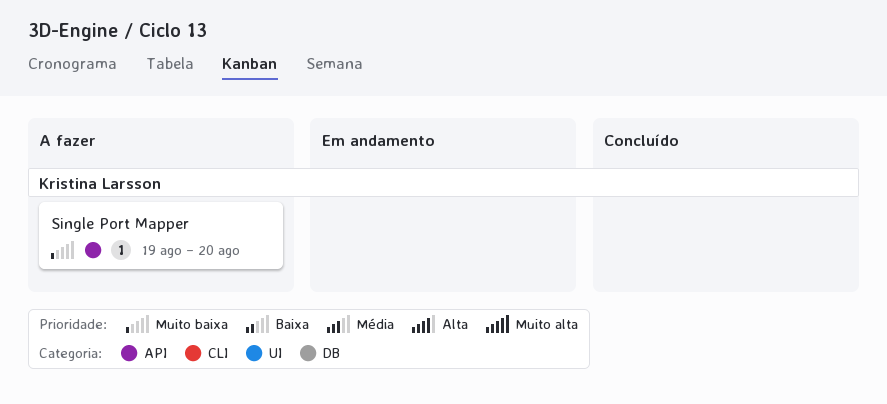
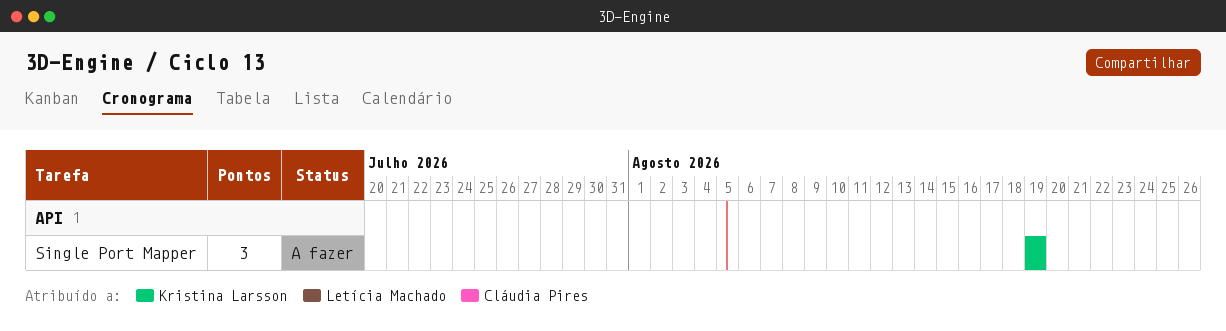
Single Port Mapper, estimate: 1 -> 3
Single Port Mapper, due: Aug 20 -> Aug 19

